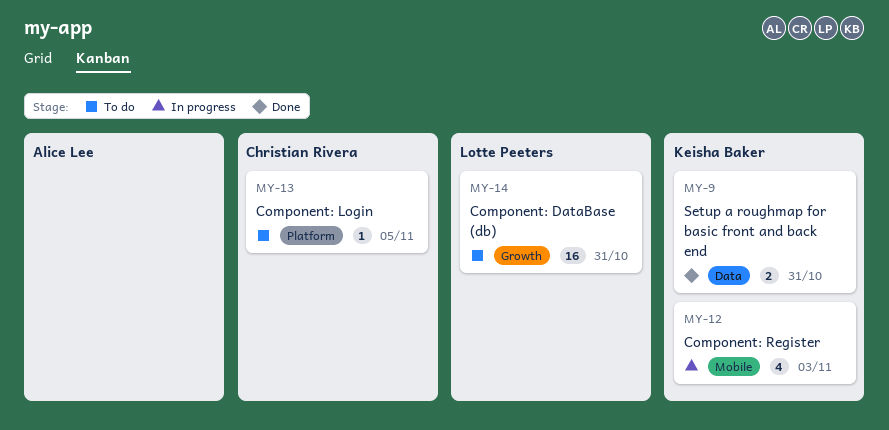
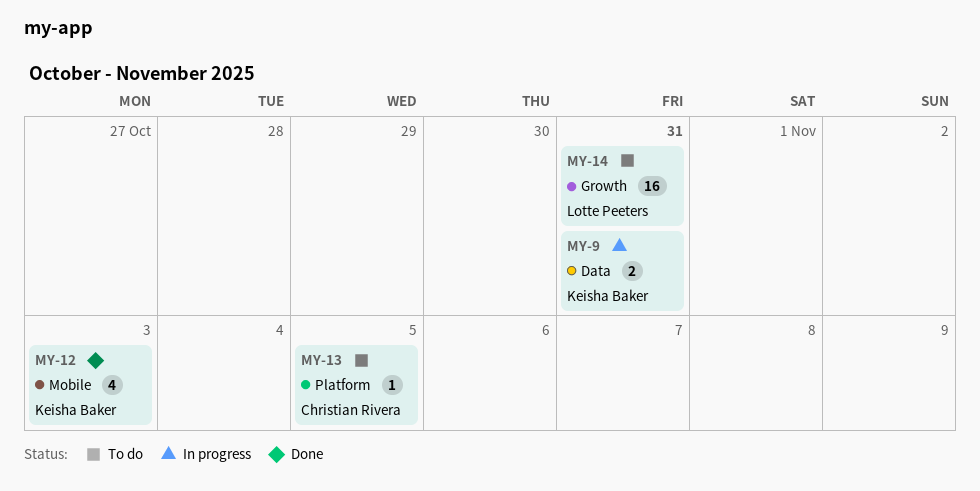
MY-9, status: Done -> In progress
MY-12, status: In progress -> Done

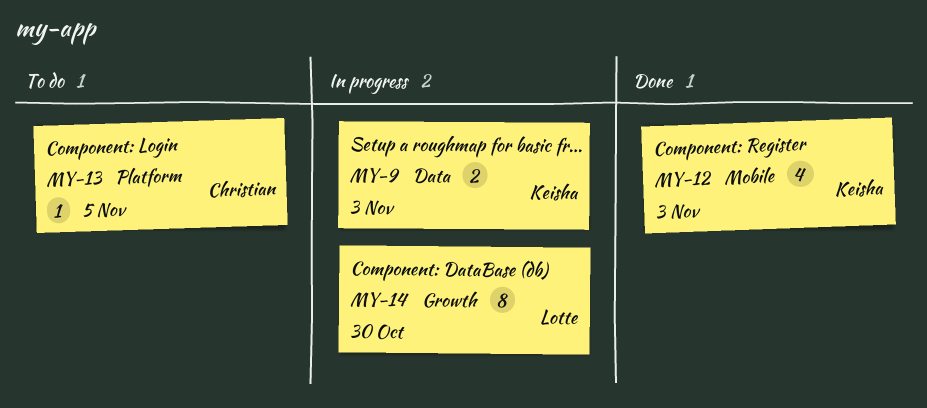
MY-9, due: Oct 31 -> Nov 3
MY-14, status: To do -> In progress
MY-14, estimate: 16 -> 8
MY-14, due: Oct 31 -> Oct 30

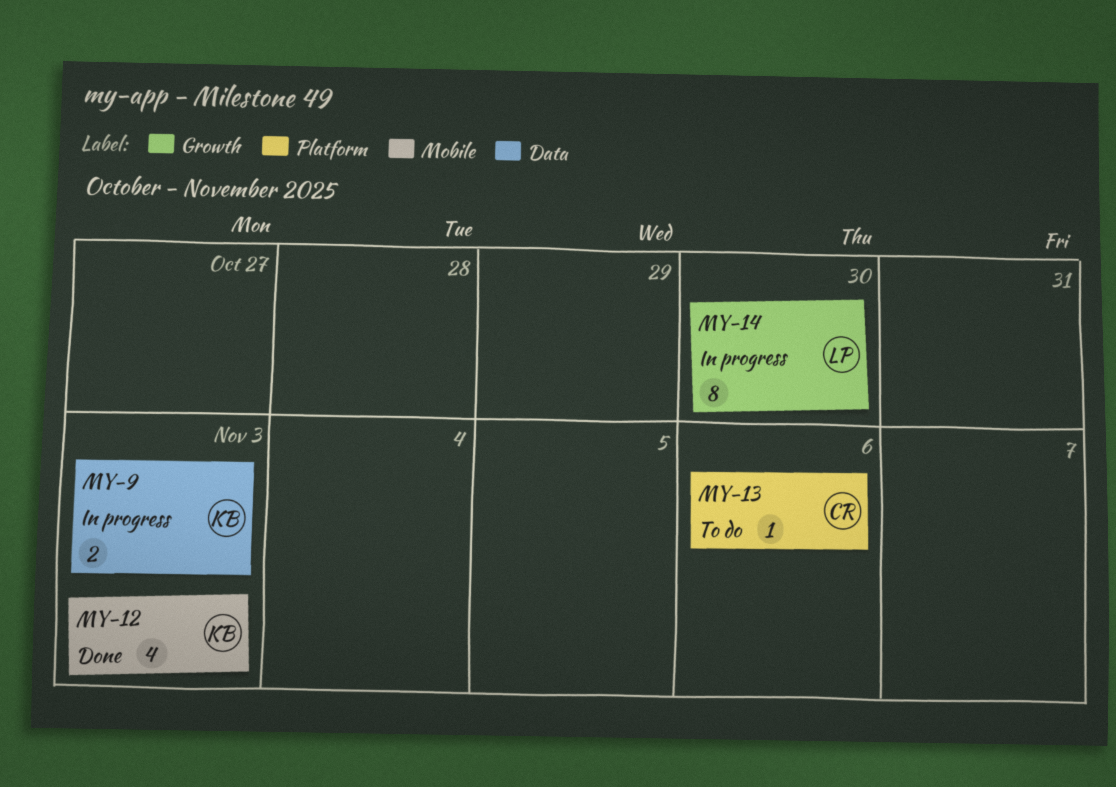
MY-13, due: Nov 5 -> Nov 6

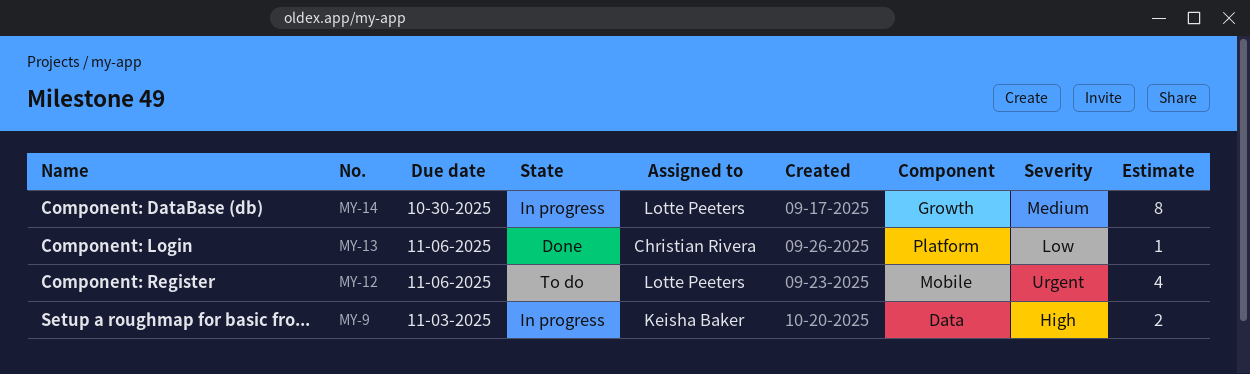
MY-12, status: Done -> To do
MY-12, owner: Keisha Baker -> Lotte Peeters
MY-12, due: Nov 3 -> Nov 6
MY-13, status: To do -> Done

